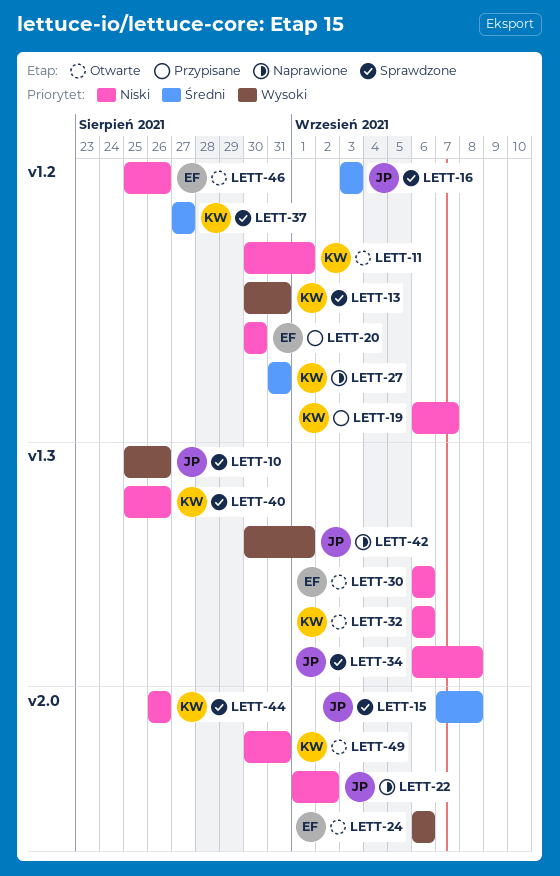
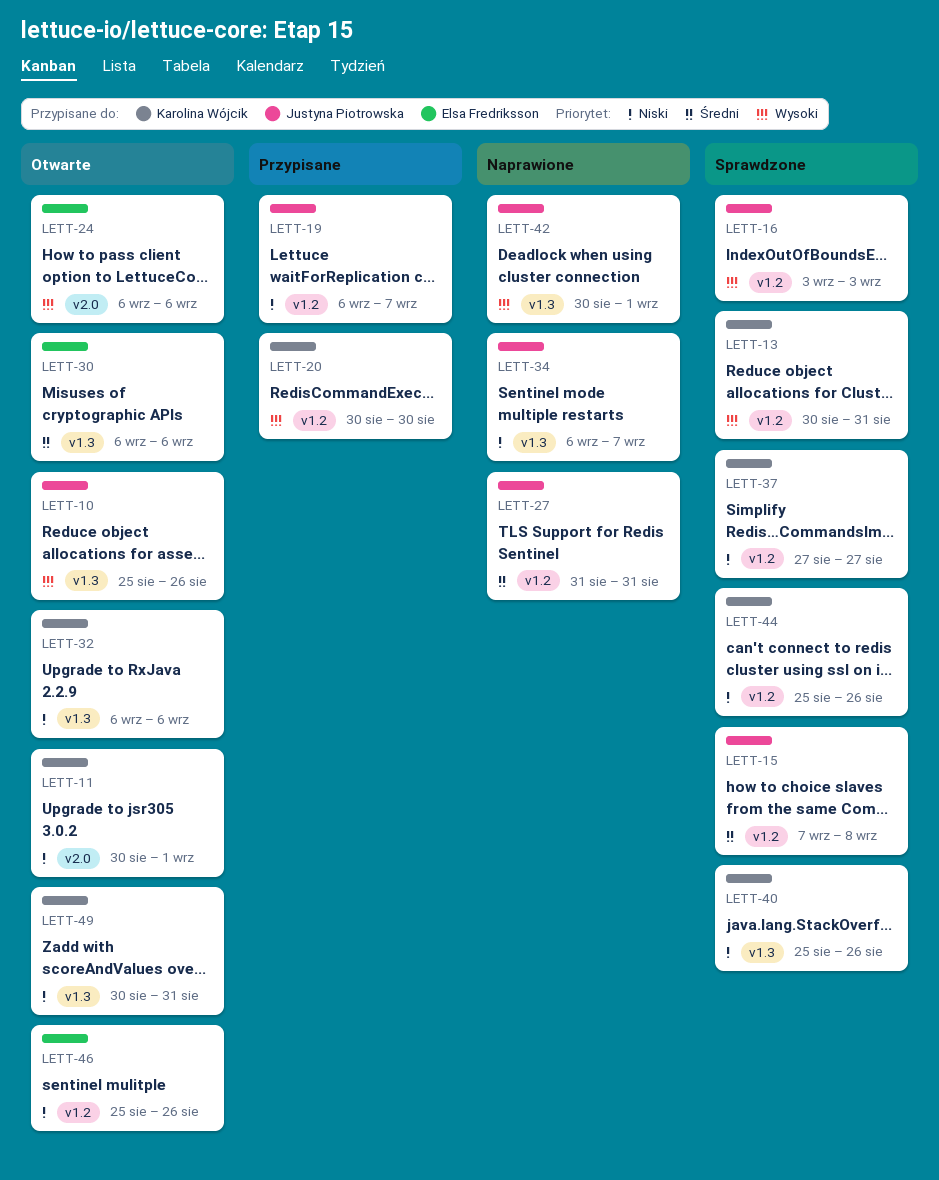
LETT-10, status: Sprawdzone -> Otwarte
LETT-11, label: v1.2 -> v2.0
LETT-15, label: v2.0 -> v1.2
LETT-16, priority: Średni -> Wysoki
LETT-19, owner: Karolina Wójcik -> Justyna Piotrowska
LETT-20, owner: Elsa Fredriksson -> Karolina Wójcik
LETT-20, priority: Niski -> Wysoki
LETT-22: present -> none
LETT-27, owner: Karolina Wójcik -> Justyna Piotrowska
LETT-30, priority: Niski -> Średni
LETT-34, status: Sprawdzone -> Naprawione
LETT-34, due: Sep 8 -> Sep 7
LETT-37, priority: Średni -> Niski
LETT-44, label: v2.0 -> v1.2
LETT-44, start: Aug 26 -> Aug 25
LETT-49, label: v2.0 -> v1.3

